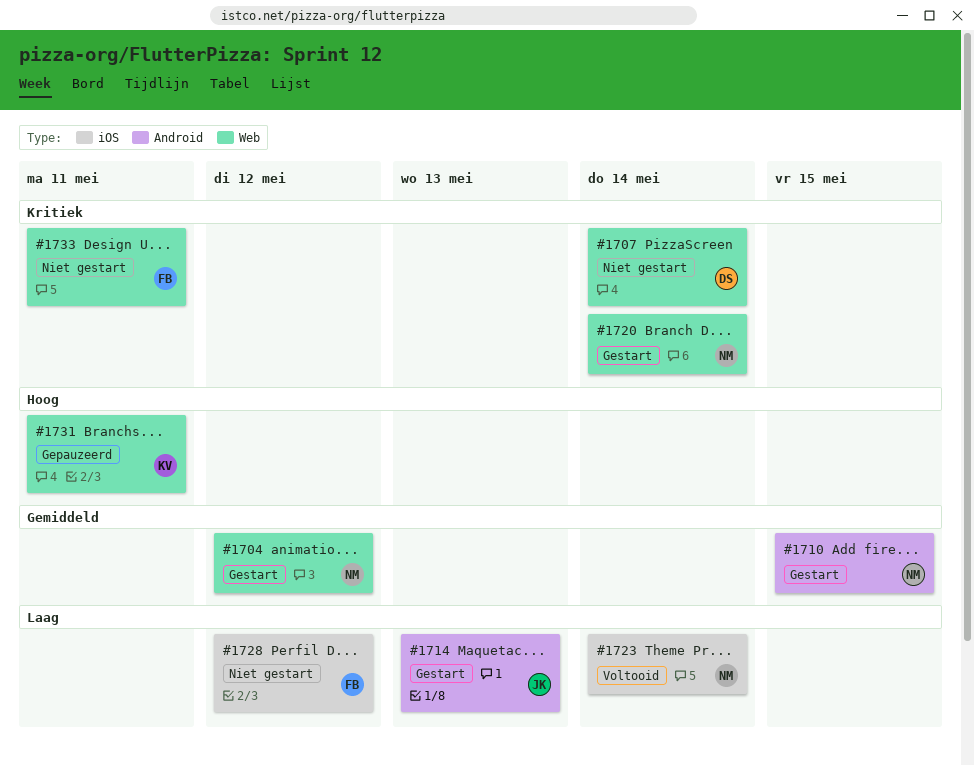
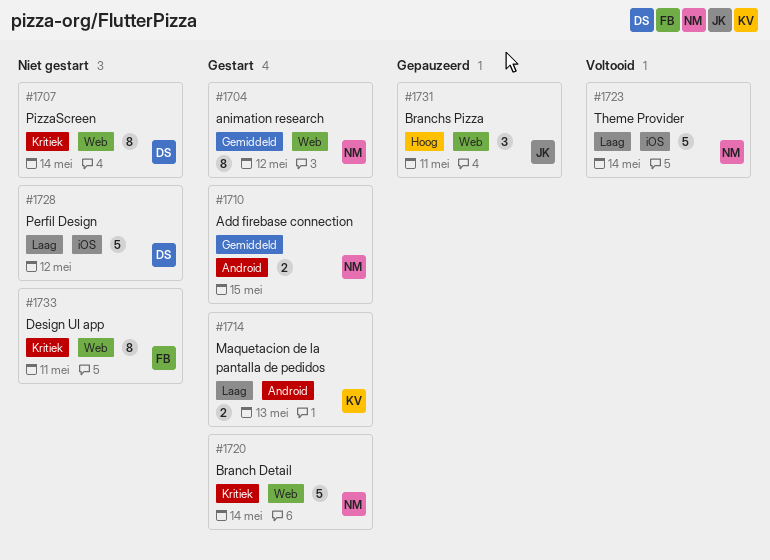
#1714, owner: JK -> KV
#1728, owner: FB -> DS
#1731, owner: KV -> JK

